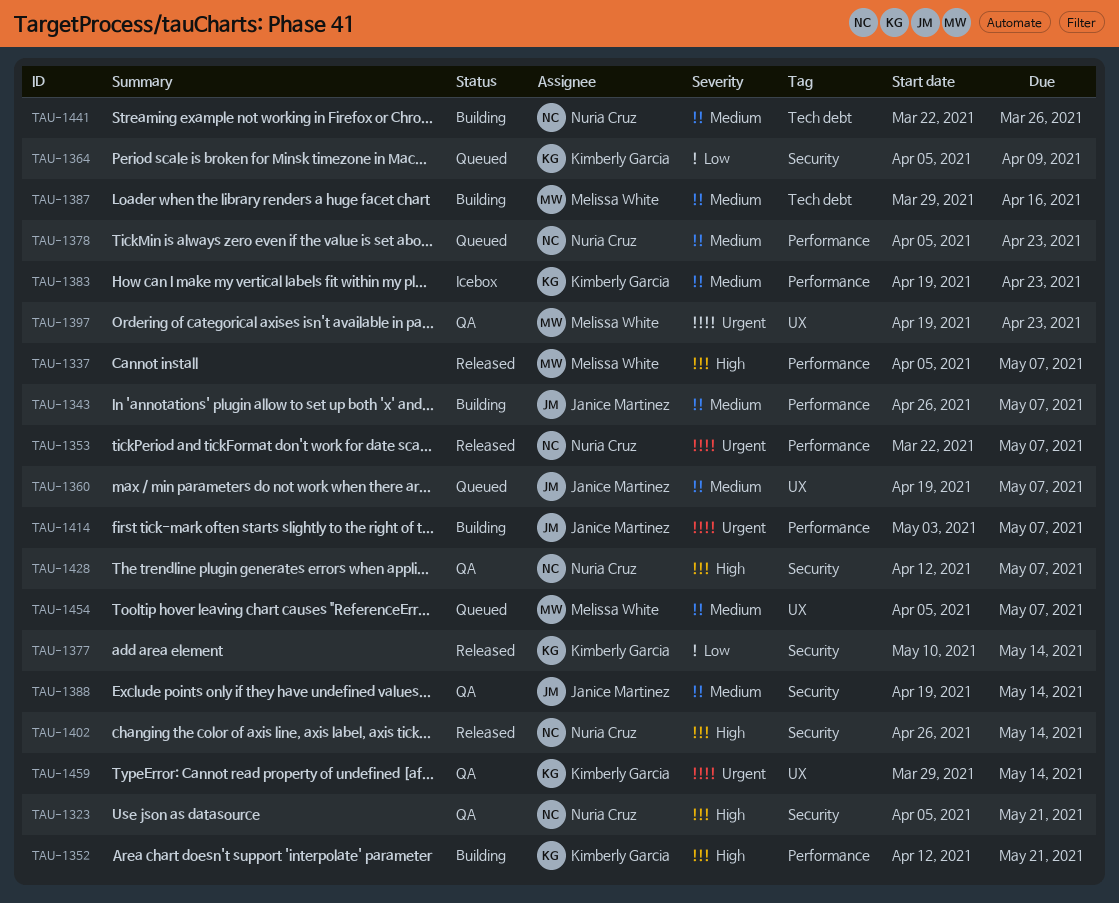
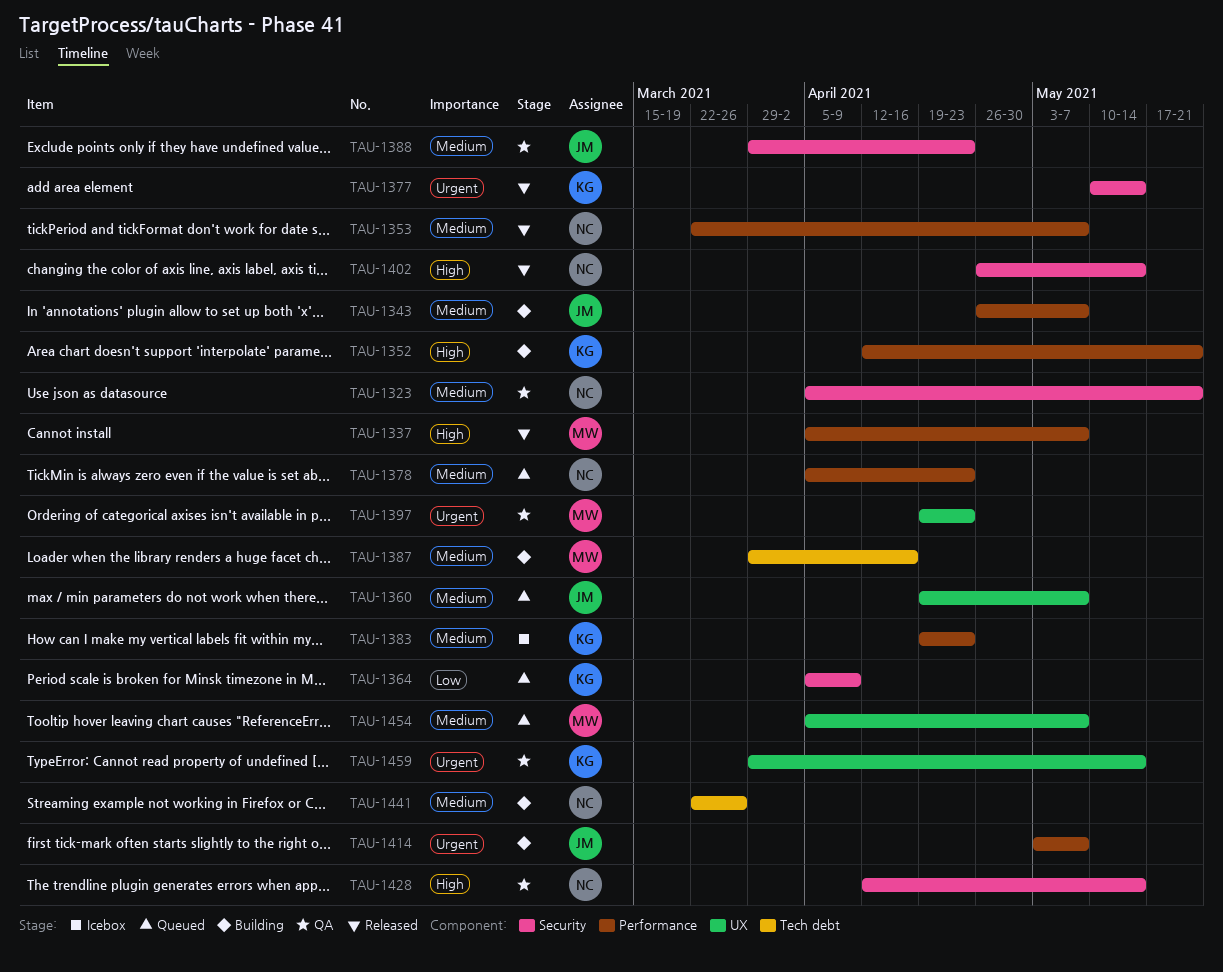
TAU-1323, priority: High -> Medium
TAU-1353, priority: Urgent -> Medium
TAU-1377, priority: Low -> Urgent
TAU-1388, start: Apr 19 -> Mar 29
TAU-1388, due: May 14 -> Apr 23
TAU-1428, due: May 7 -> May 14

